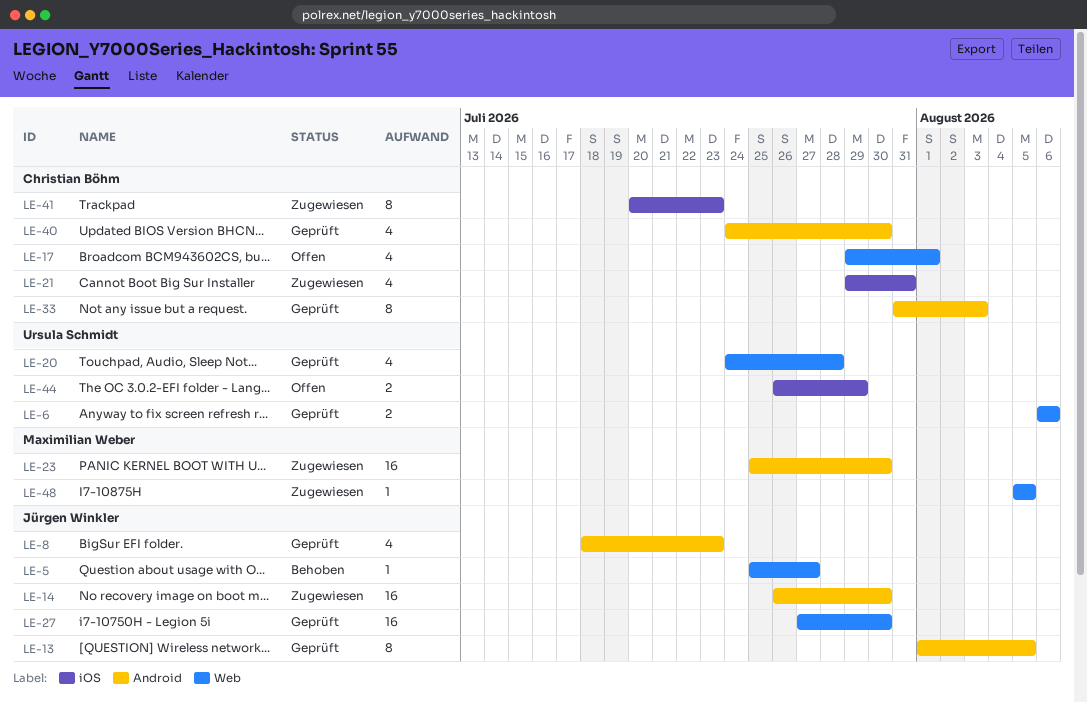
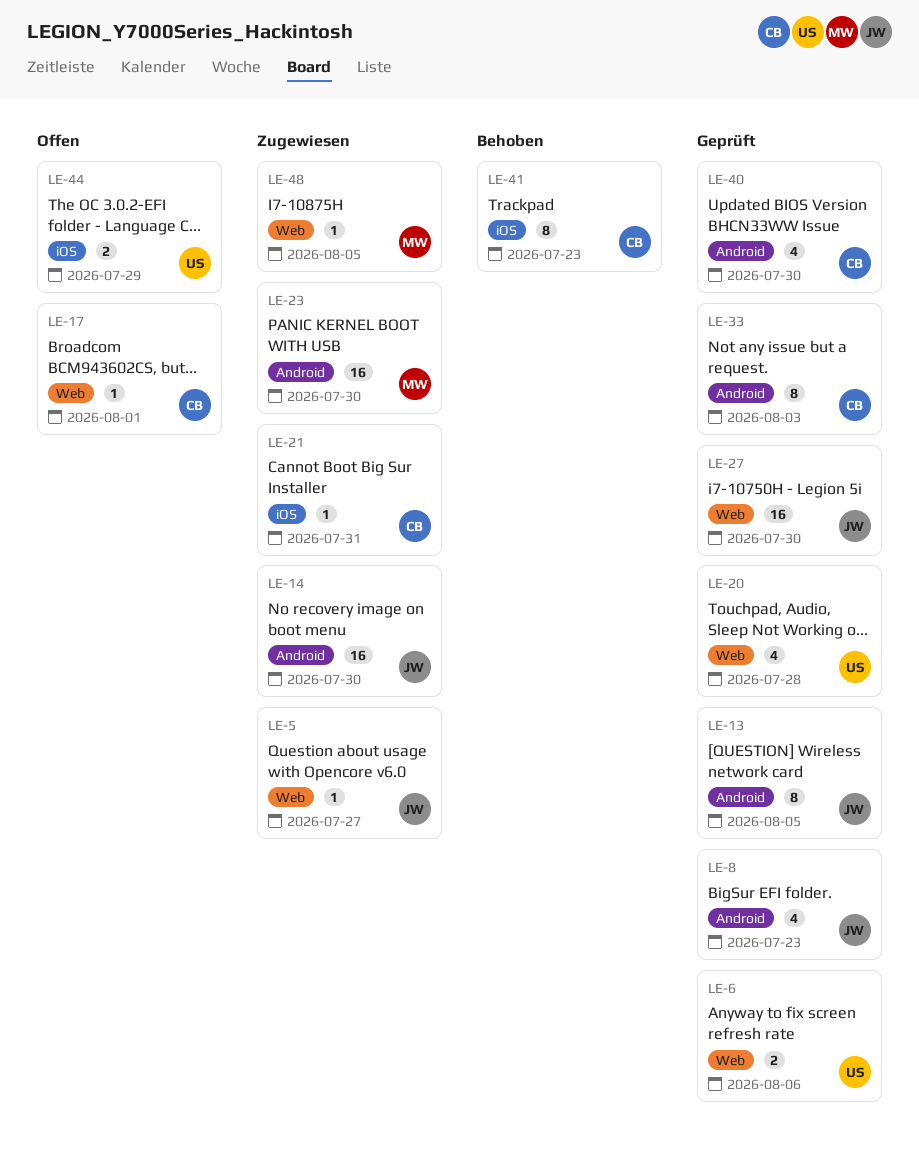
LE-5, status: Behoben -> Zugewiesen
LE-17, estimate: 4 -> 1
LE-21, estimate: 4 -> 1
LE-41, status: Zugewiesen -> Behoben

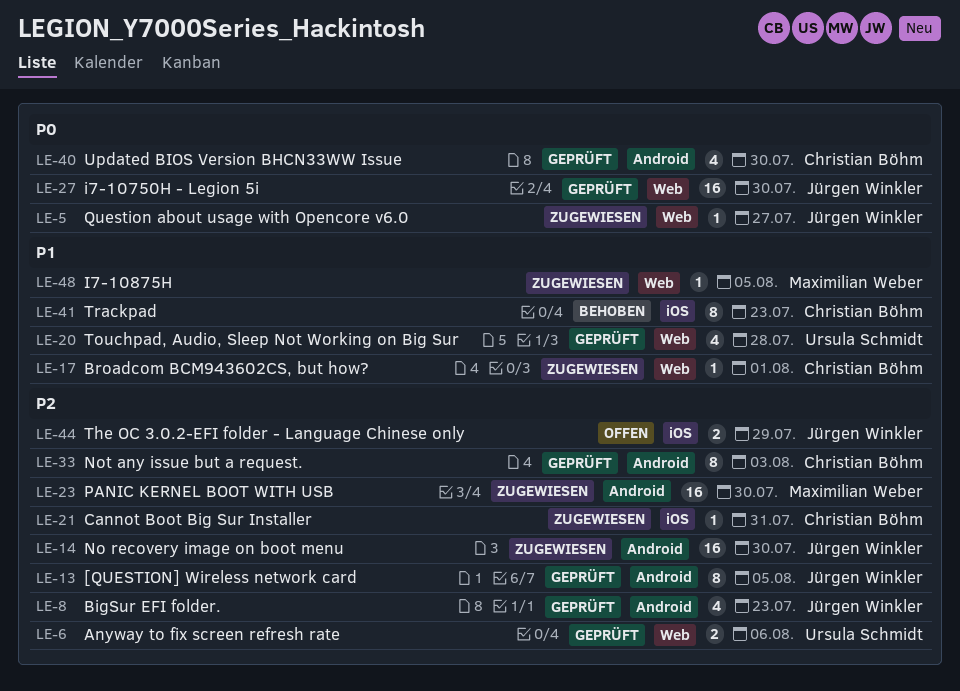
LE-17, status: Offen -> Zugewiesen
LE-44, owner: Ursula Schmidt -> Jürgen Winkler

